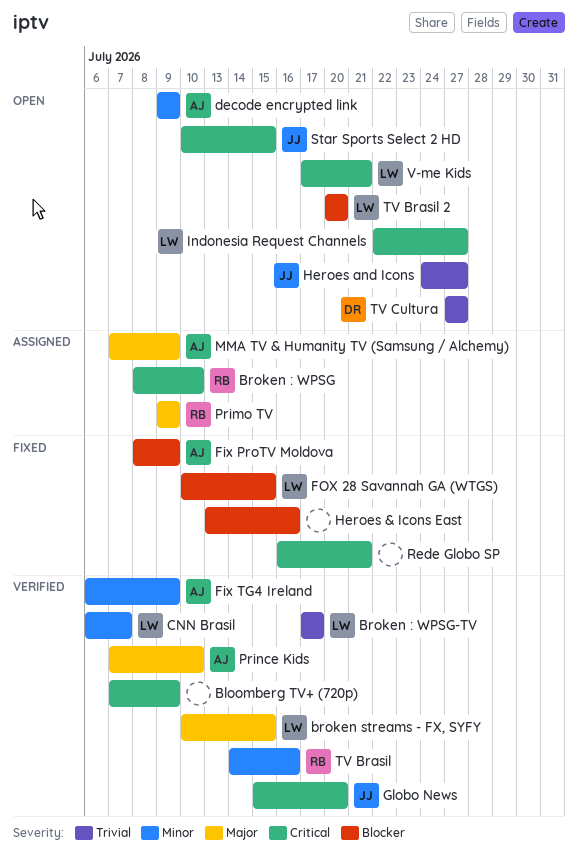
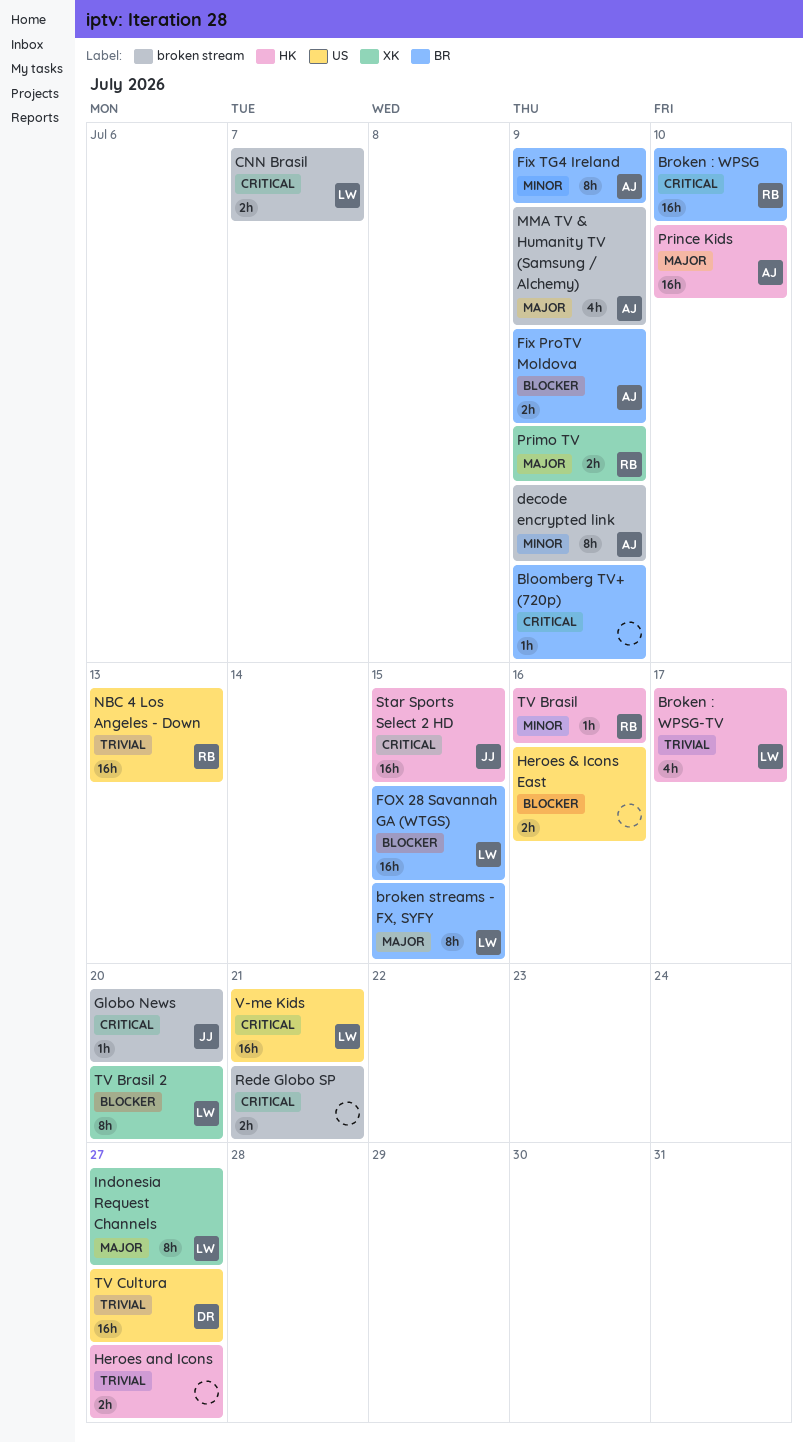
CNN Brasil, priority: Minor -> Critical
Heroes and Icons, owner: JJ -> none
Indonesia Request Channels, priority: Critical -> Major
NBC 4 Los Angeles - Down: none -> present

